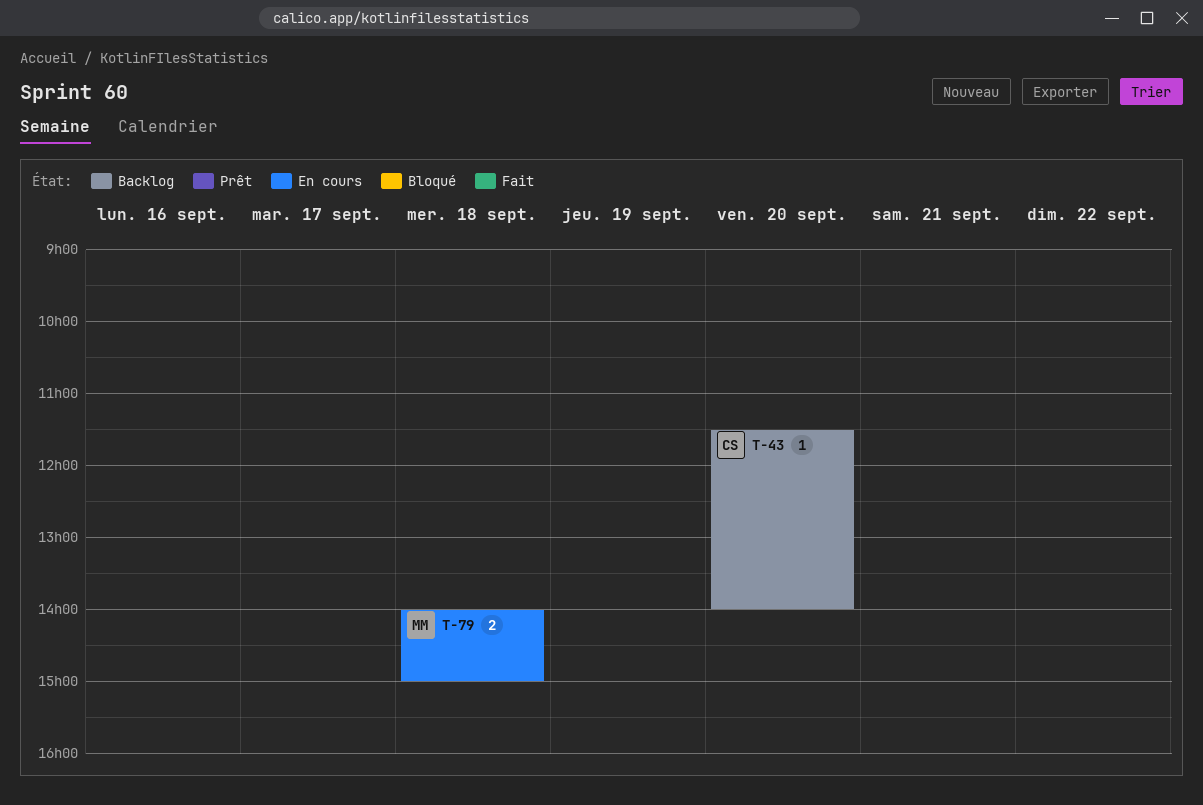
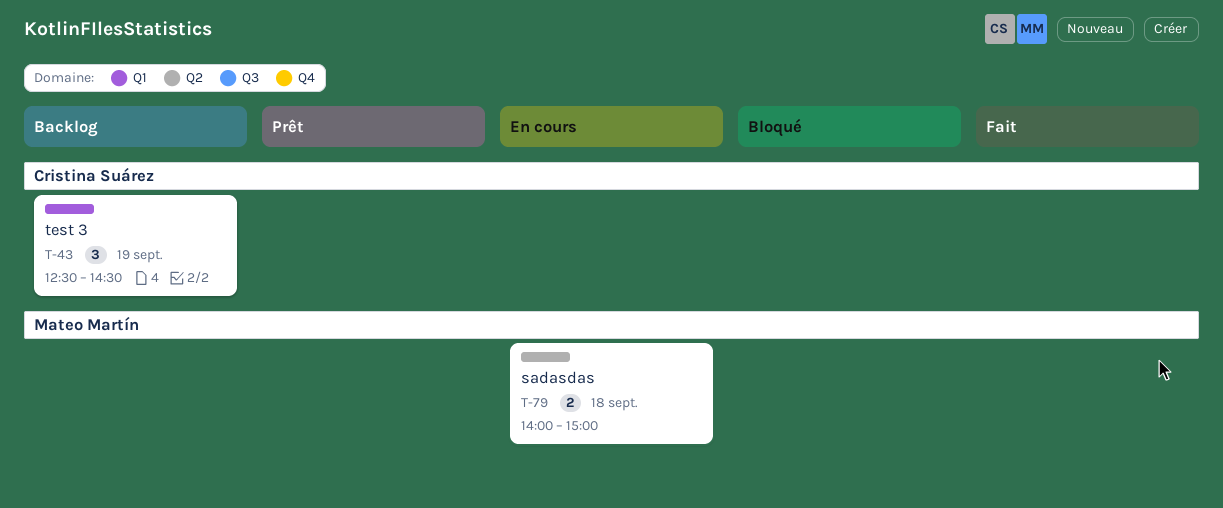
T-43, estimate: 1 -> 3
T-43, day: Sep 20 -> Sep 19
T-43, begins: 11:30 -> 12:30
T-43, ends: 14:00 -> 14:30

